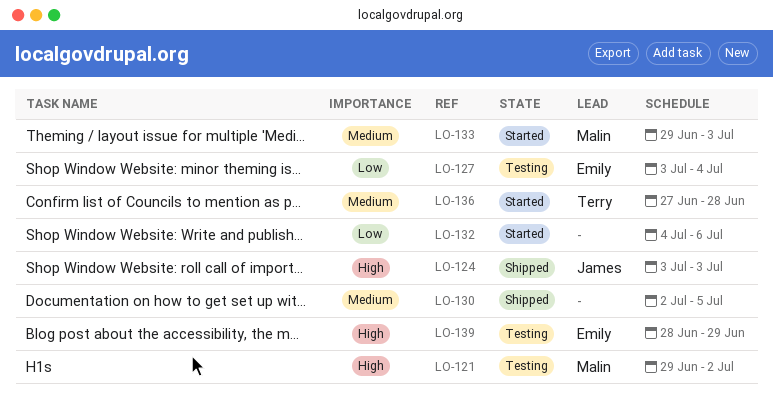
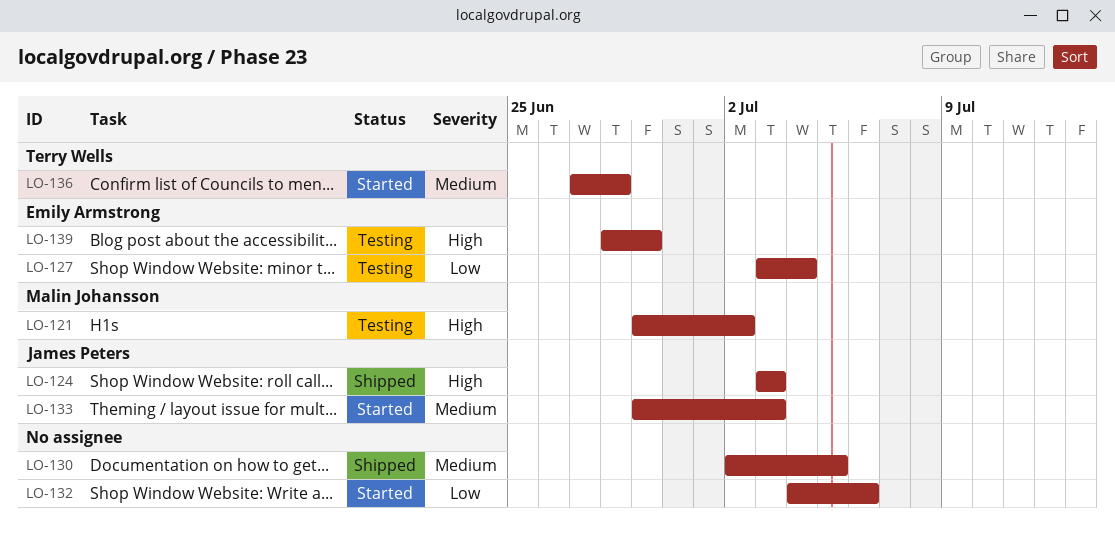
LO-133, owner: Malin Johansson -> James Peters

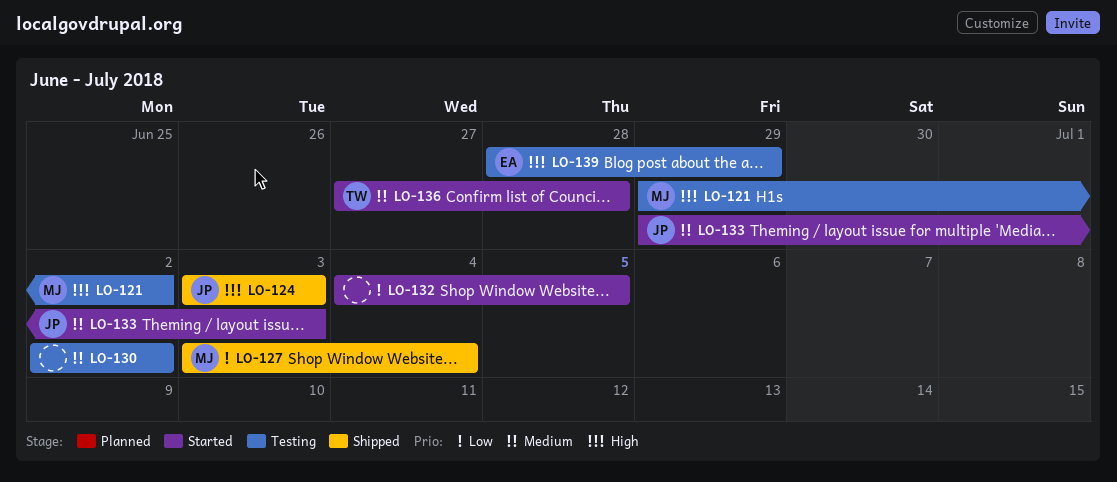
LO-127, status: Testing -> Shipped
LO-127, owner: Emily Armstrong -> Malin Johansson
LO-130, status: Shipped -> Testing
LO-130, due: Jul 5 -> Jul 2
LO-132, due: Jul 6 -> Jul 5

